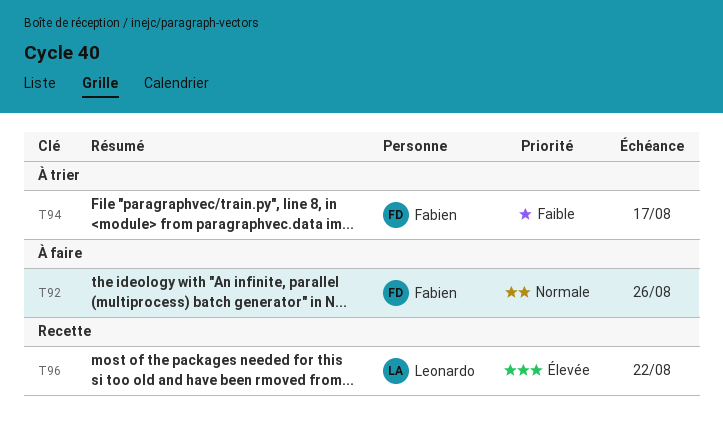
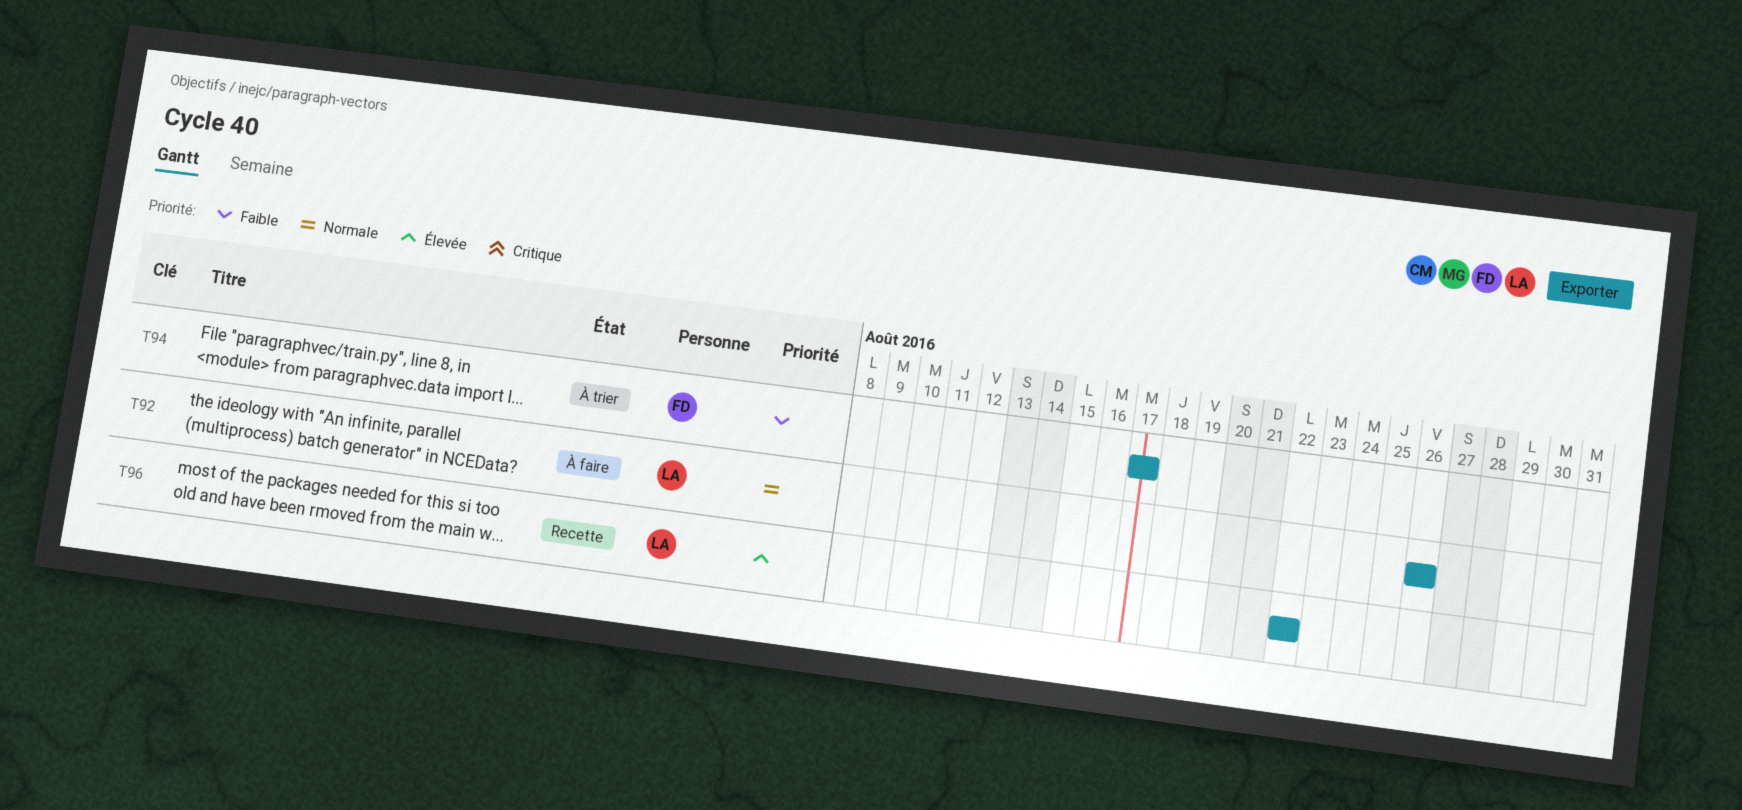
T92, owner: Fabien -> Leonardo

